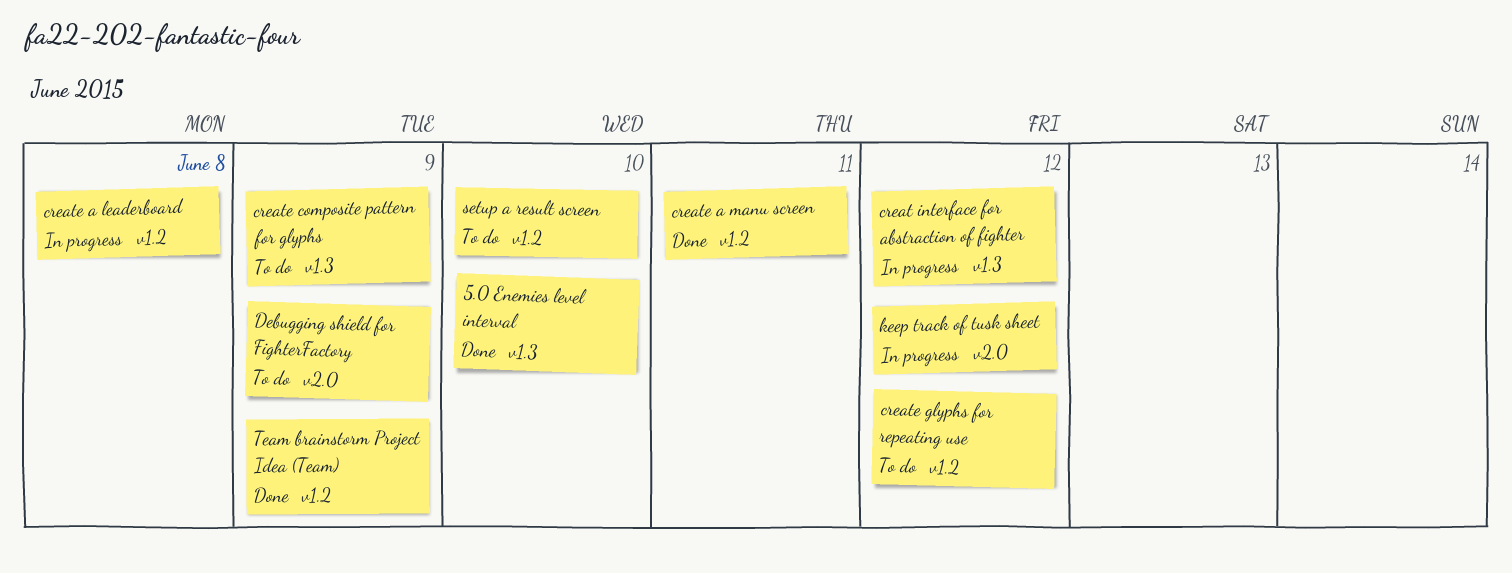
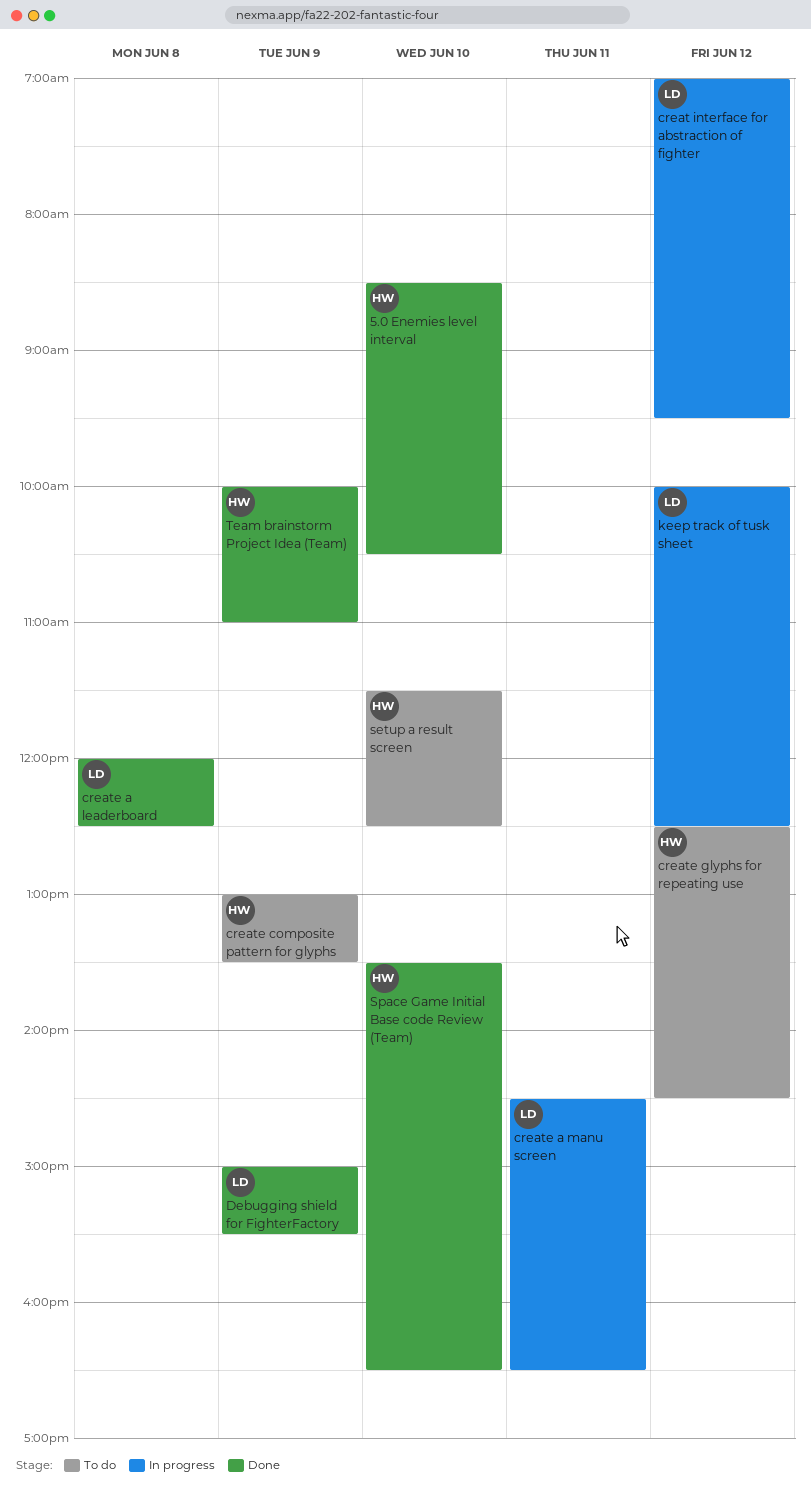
create a leaderboard, status: In progress -> Done
create a manu screen, status: Done -> In progress
Debugging shield for FighterFactory, status: To do -> Done
Space Game Initial Base code Review (Team): none -> present

